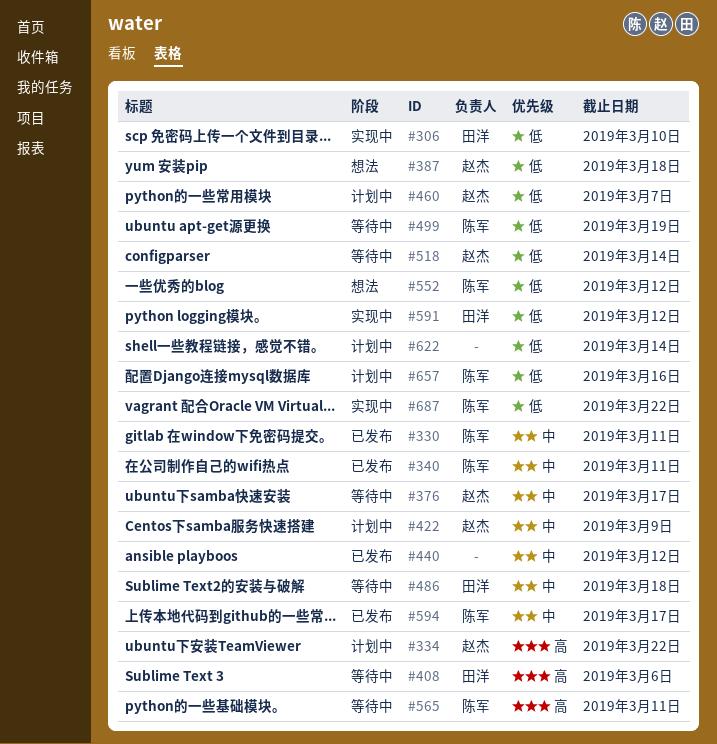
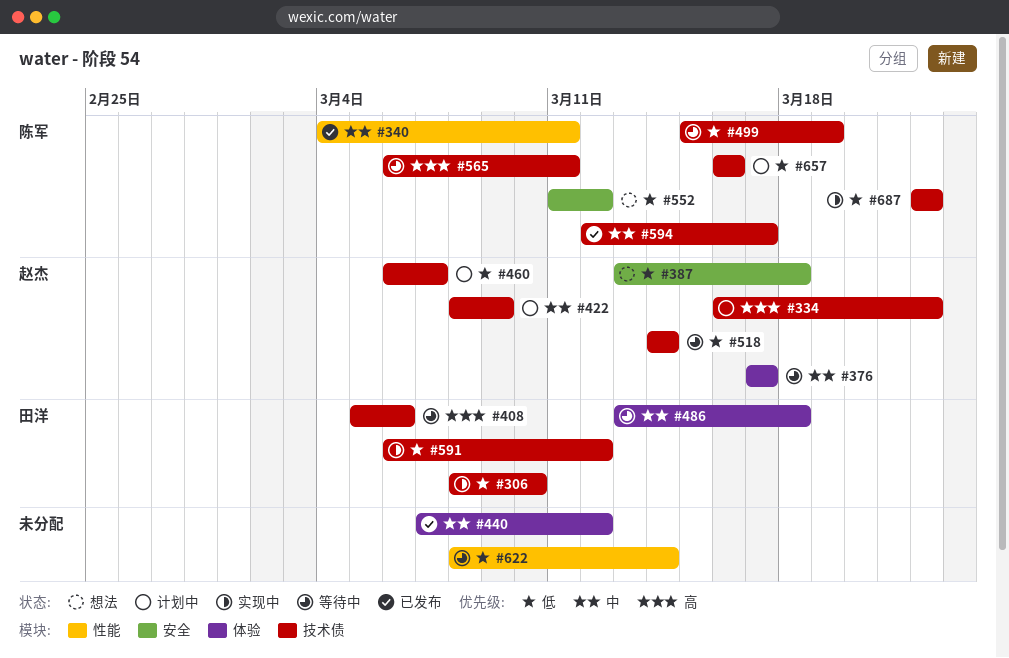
#330: present -> none
#622, status: 计划中 -> 等待中

